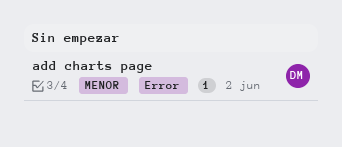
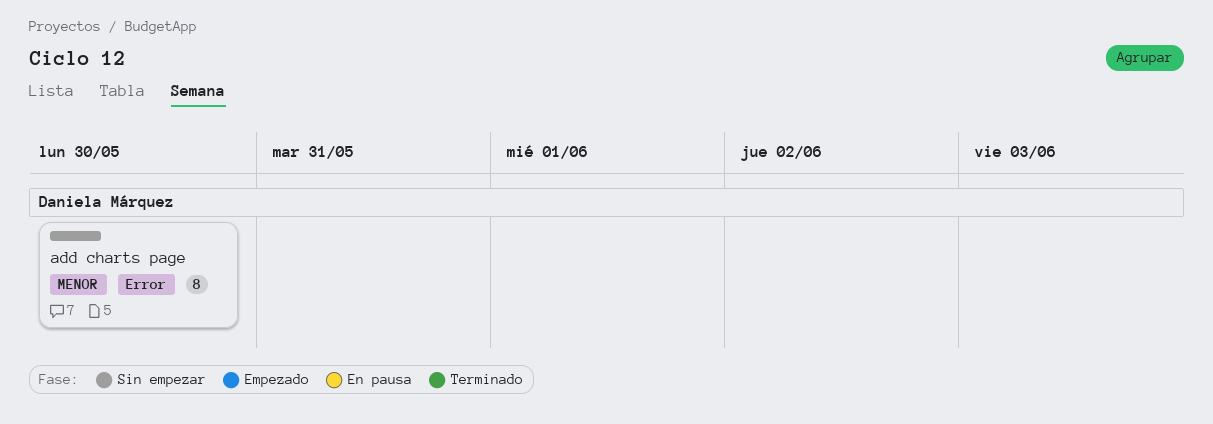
add charts page, estimate: 1 -> 8
add charts page, due: Jun 2 -> May 30

